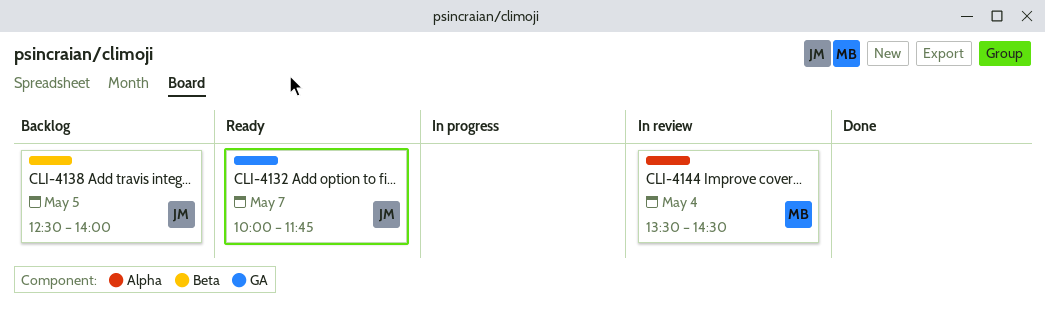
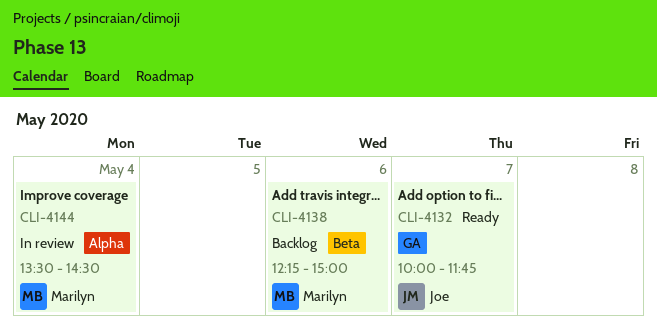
CLI-4138, owner: Joe -> Marilyn
CLI-4138, day: May 5 -> May 6
CLI-4138, begins: 12:30 -> 12:15
CLI-4138, ends: 14:00 -> 15:00

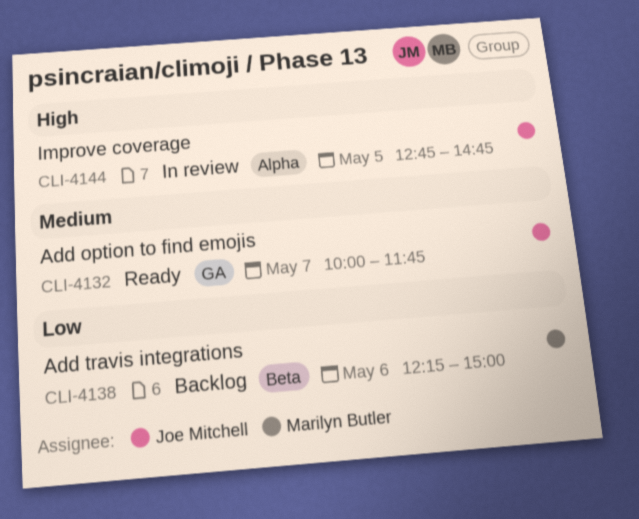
CLI-4144, owner: Marilyn Butler -> Joe Mitchell
CLI-4144, day: May 4 -> May 5
CLI-4144, begins: 13:30 -> 12:45
CLI-4144, ends: 14:30 -> 14:45

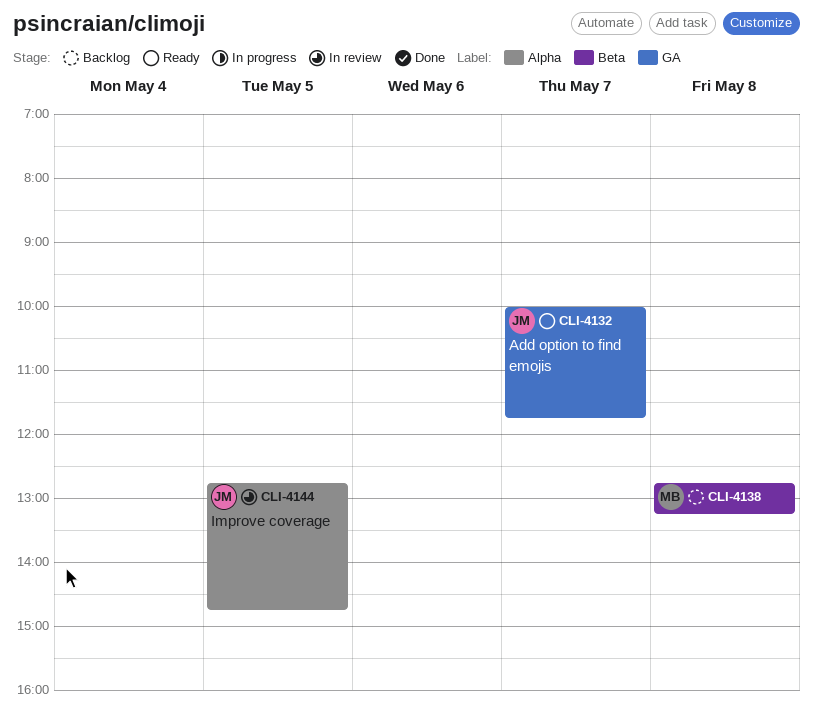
CLI-4138, day: May 6 -> May 8
CLI-4138, begins: 12:15 -> 12:45
CLI-4138, ends: 15:00 -> 13:15

